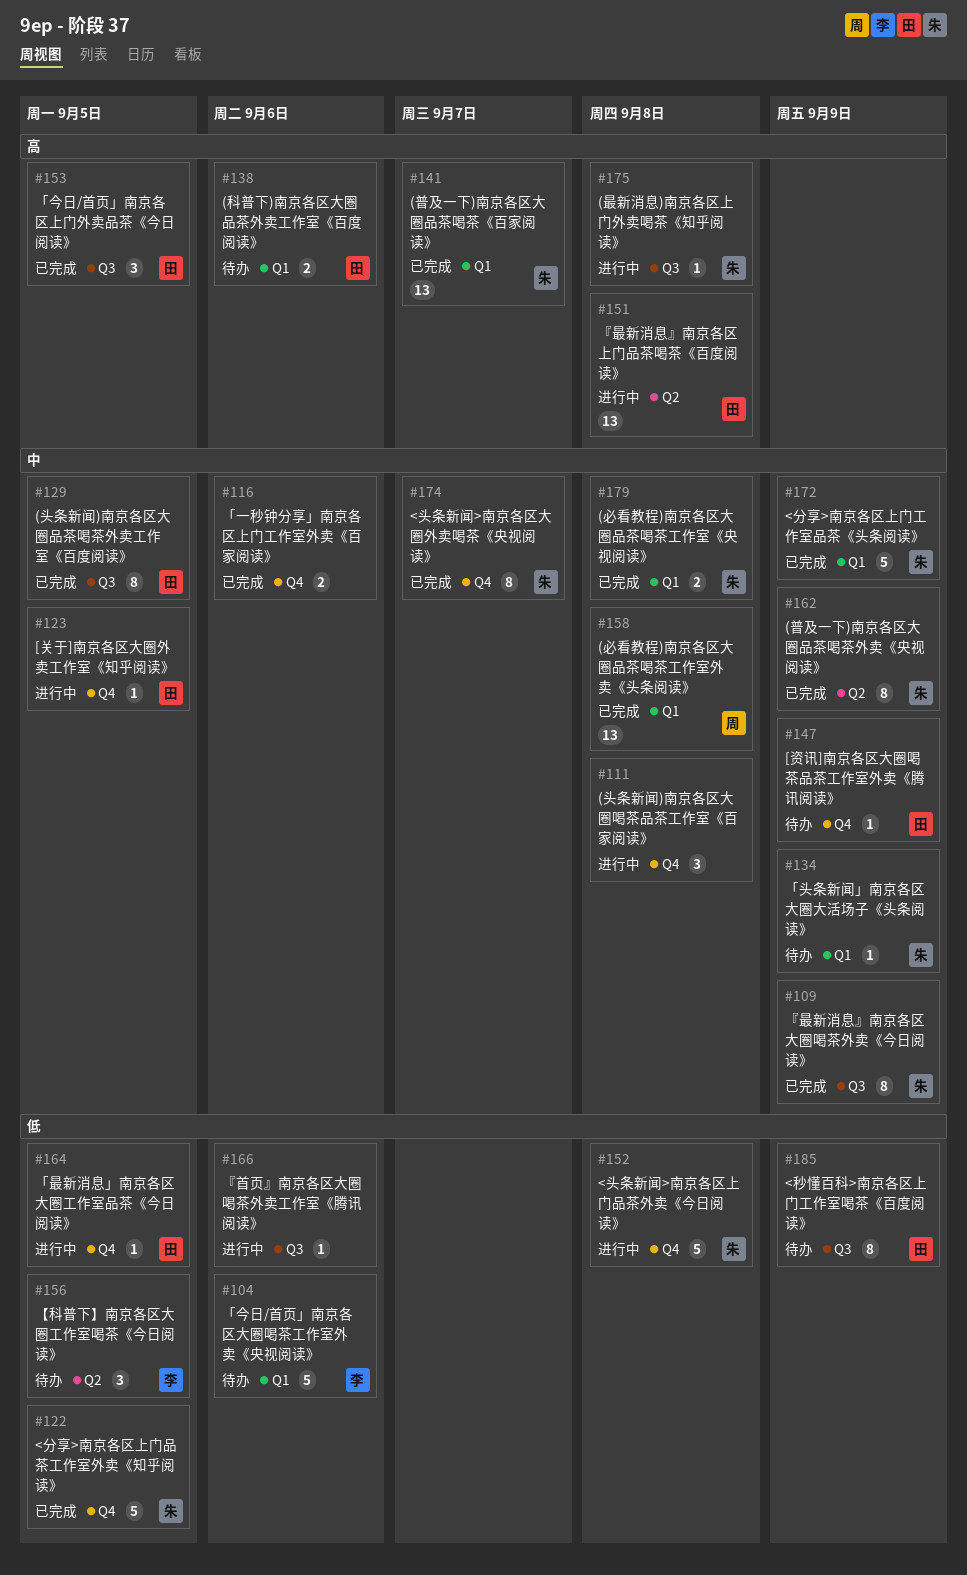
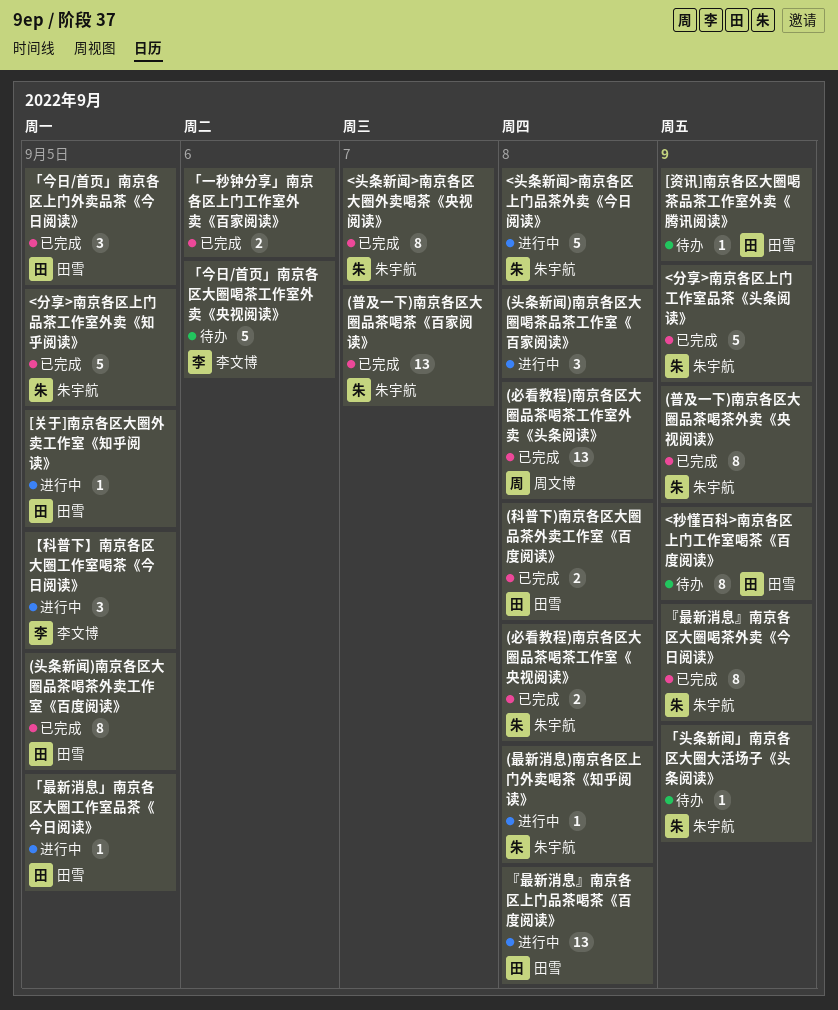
(科普下)南京各区大圈品茶外卖工作室《百度阅读》, status: 待办 -> 已完成
(科普下)南京各区大圈品茶外卖工作室《百度阅读》, due: Sep 6 -> Sep 8
『首页』南京各区大圈喝茶外卖工作室《腾讯阅读》: present -> none
【科普下】南京各区大圈工作室喝茶《今日阅读》, status: 待办 -> 进行中

